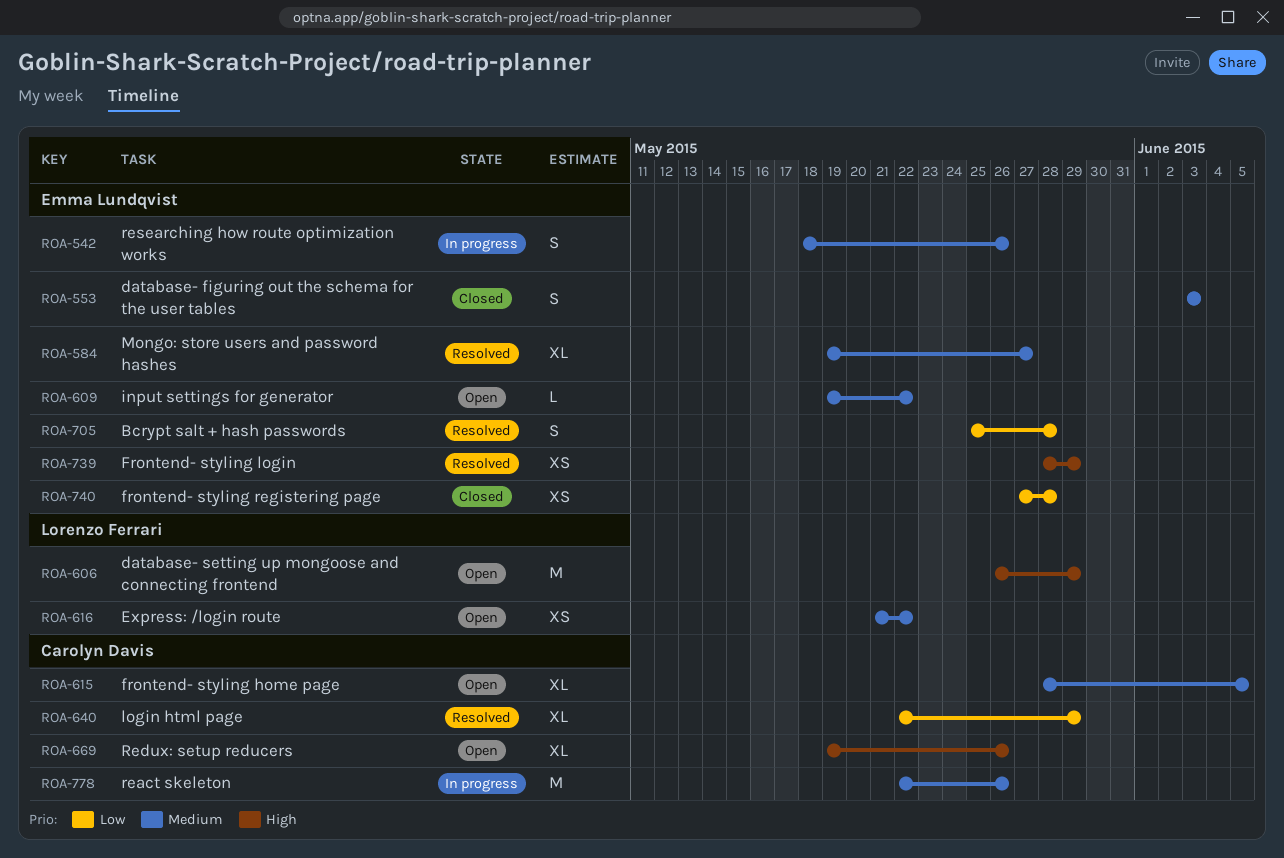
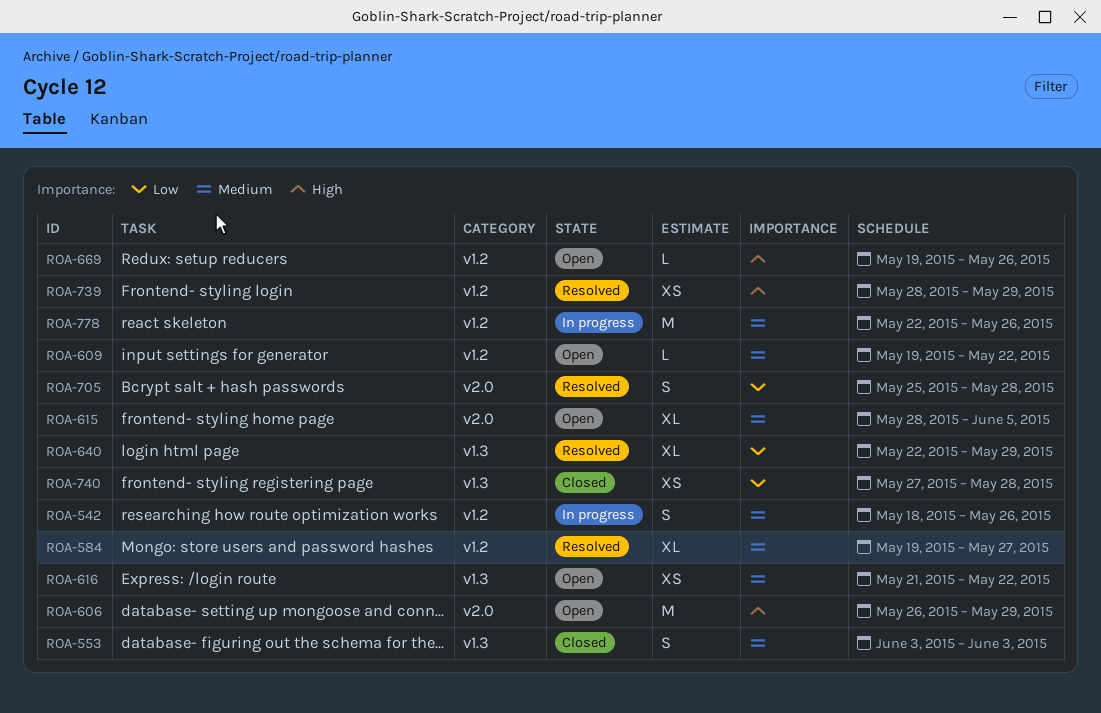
ROA-669, estimate: XL -> L

